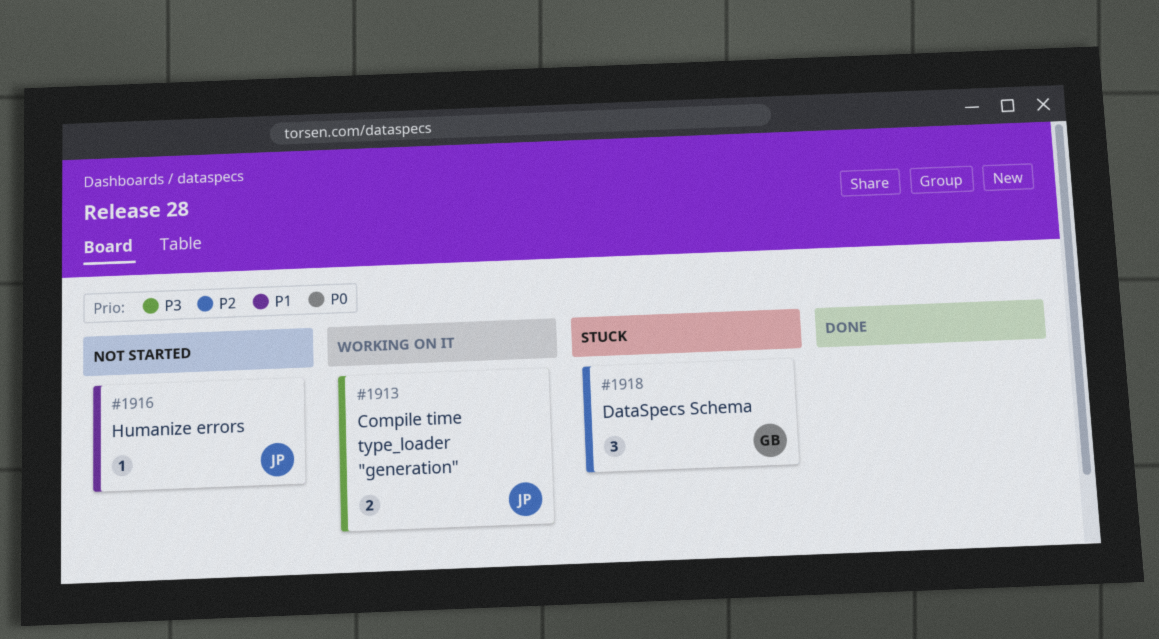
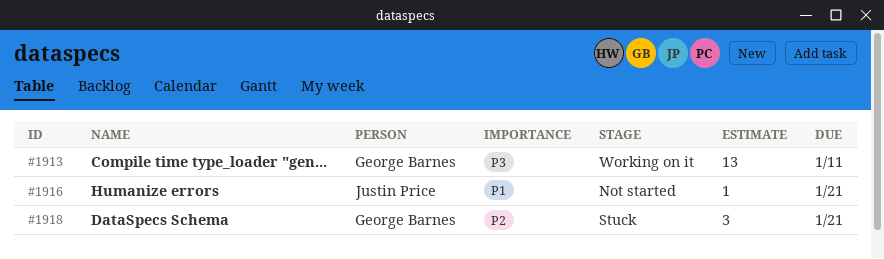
#1913, owner: Justin Price -> George Barnes
#1913, estimate: 2 -> 13

